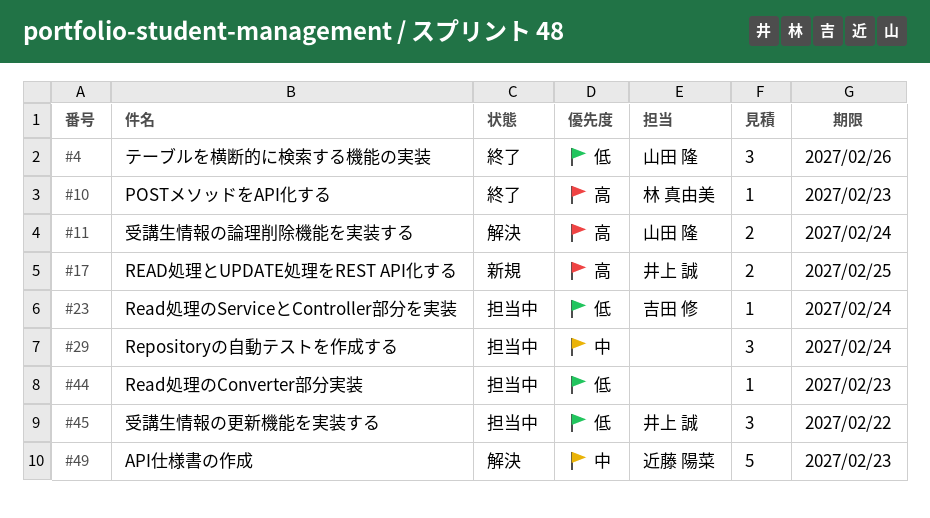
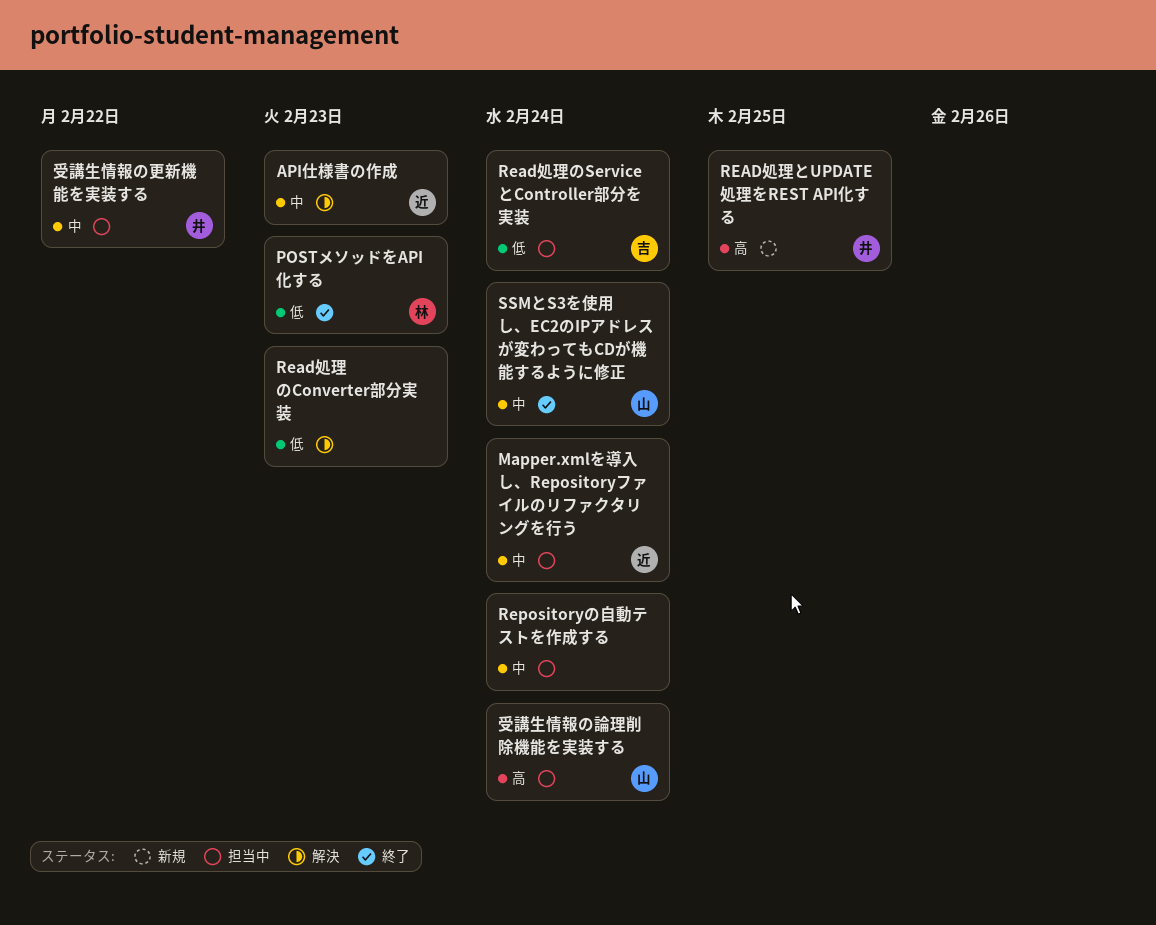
Mapper.xmlを導入し、Repositoryファイルのリファクタリングを行う: none -> present
POSTメソッドをAPI化する, priority: 高 -> 低
Read処理のConverter部分実装, status: 担当中 -> 解決
SSMとS3を使用し、EC2のIPアドレスが変わってもCDが機能するように修正: none -> present
テーブルを横断的に検索する機能の実装: present -> none
受講生情報の更新機能を実装する, priority: 低 -> 中
受講生情報の論理削除機能を実装する, status: 解決 -> 担当中

